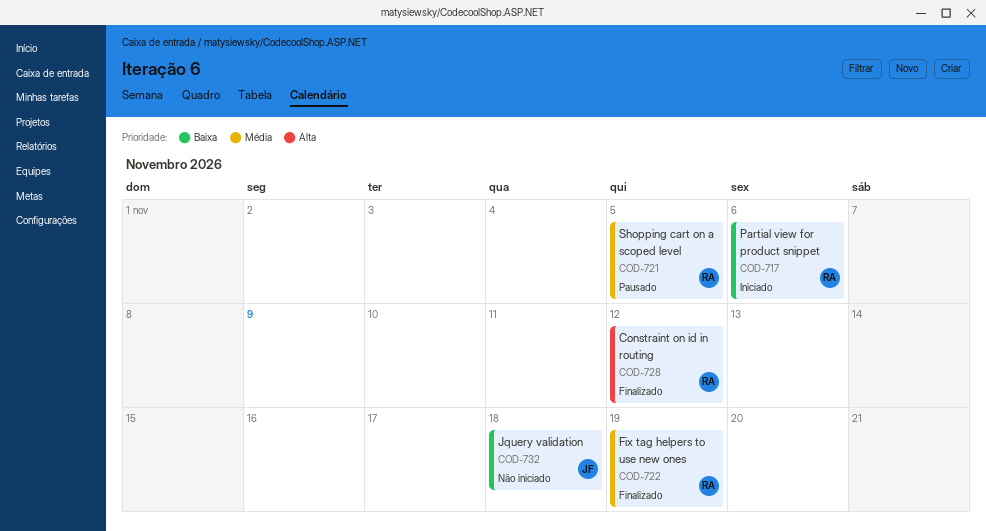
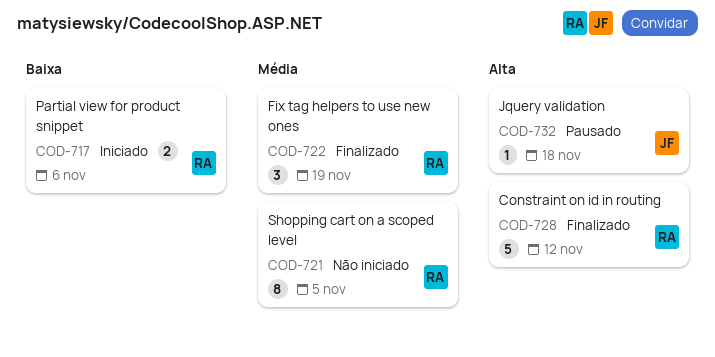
COD-721, status: Pausado -> Não iniciado
COD-732, status: Não iniciado -> Pausado
COD-732, priority: Baixa -> Alta

